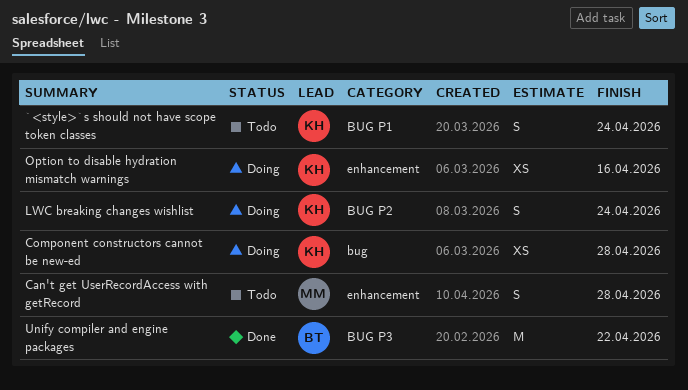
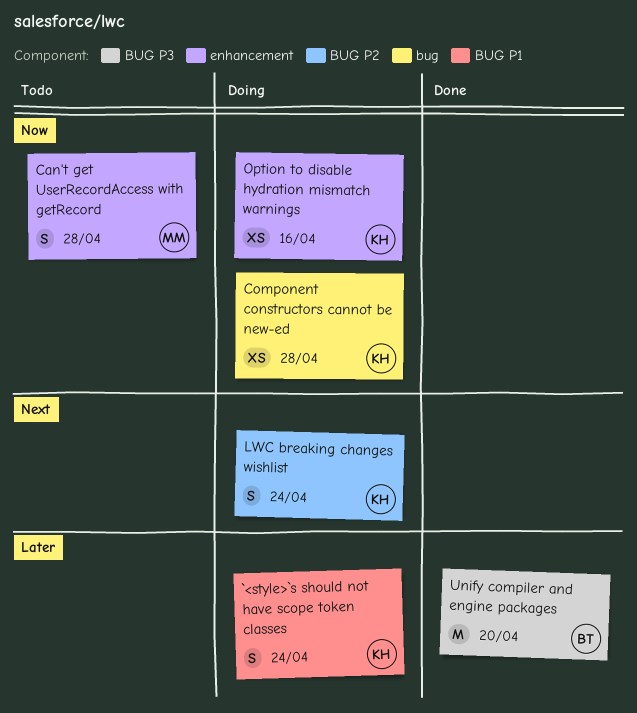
`<style>`s should not have scope token classes, status: Todo -> Doing
Unify compiler and engine packages, due: Apr 22 -> Apr 20

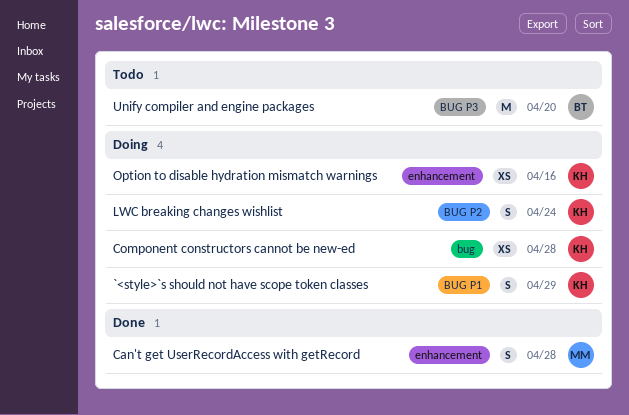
`<style>`s should not have scope token classes, due: Apr 24 -> Apr 29
Can't get UserRecordAccess with getRecord, status: Todo -> Done
Unify compiler and engine packages, status: Done -> Todo

